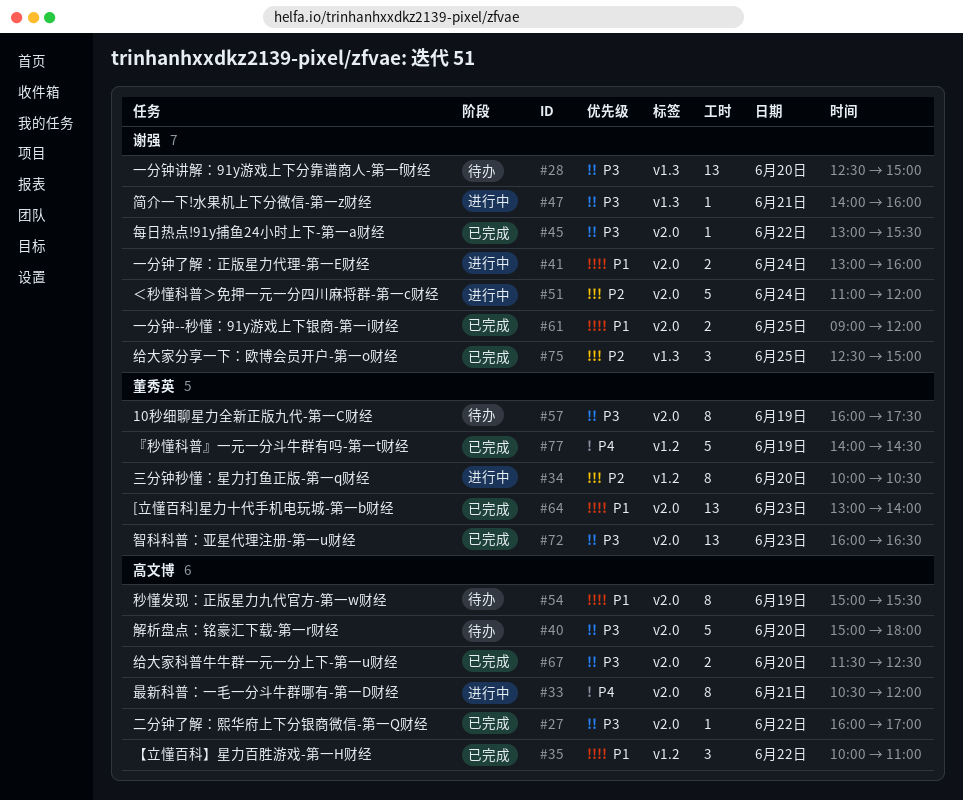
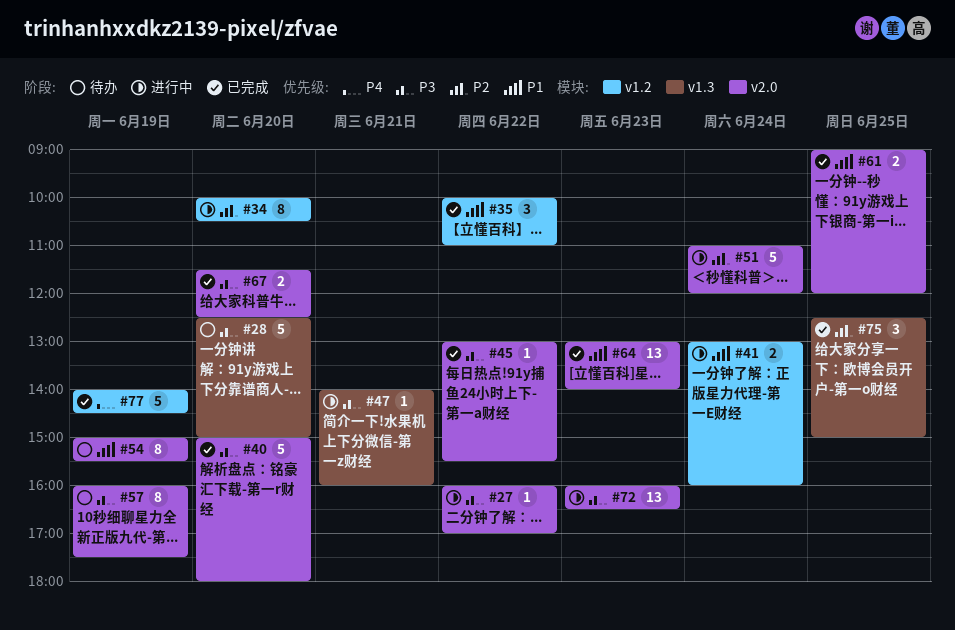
#27, status: 已完成 -> 进行中
#28, estimate: 13 -> 5
#33: present -> none
#40, status: 待办 -> 已完成
#41, label: v2.0 -> v1.2
#72, status: 已完成 -> 进行中

